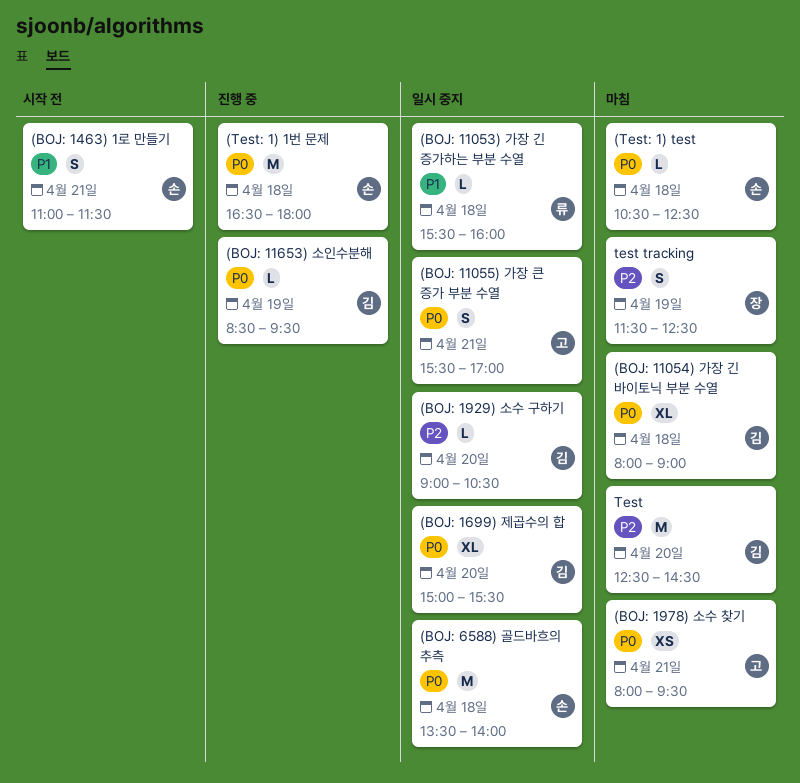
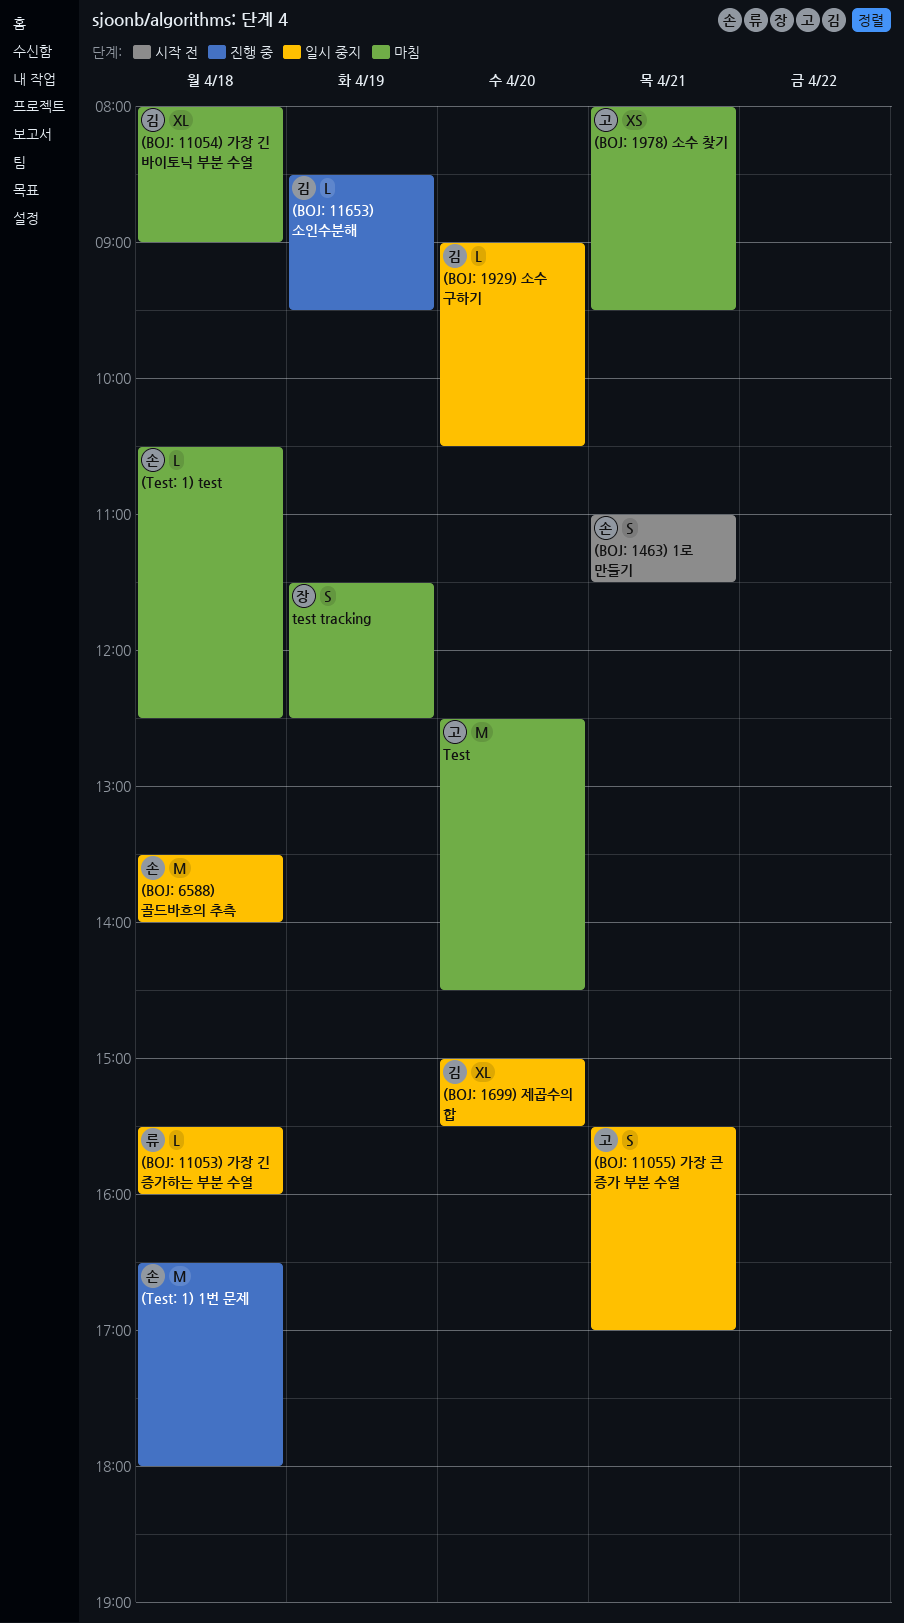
Test, owner: 김 -> 고

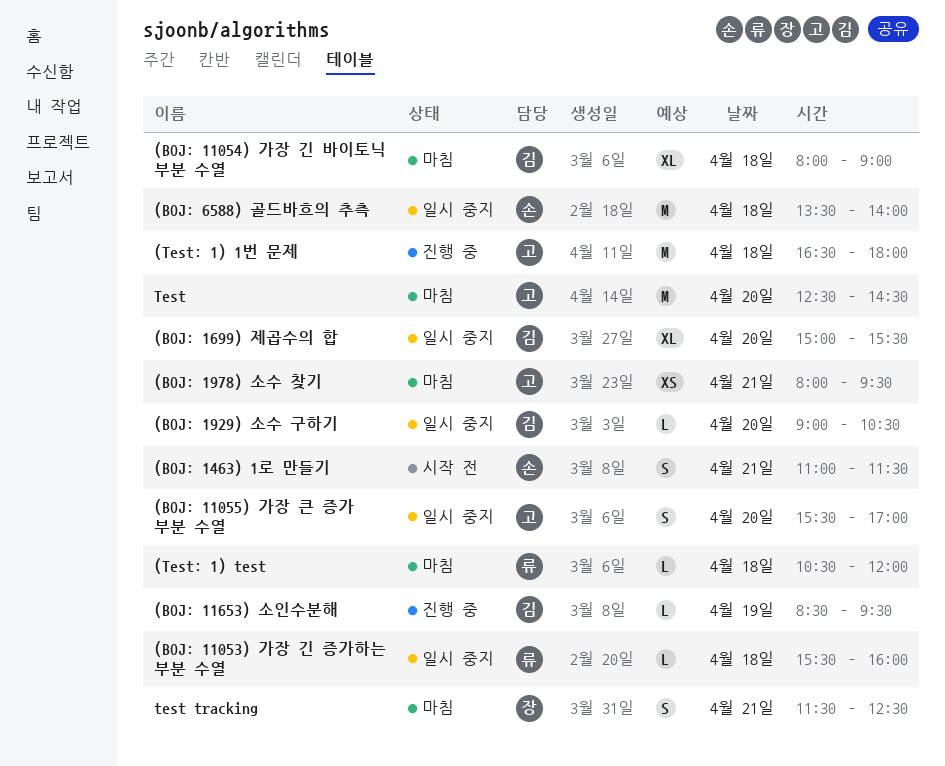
(BOJ: 11055) 가장 큰 증가 부분 수열, day: Apr 21 -> Apr 20
(Test: 1) 1번 문제, owner: 손 -> 고
(Test: 1) test, owner: 손 -> 류
(Test: 1) test, ends: 12:30 -> 12:00
test tracking, day: Apr 19 -> Apr 21

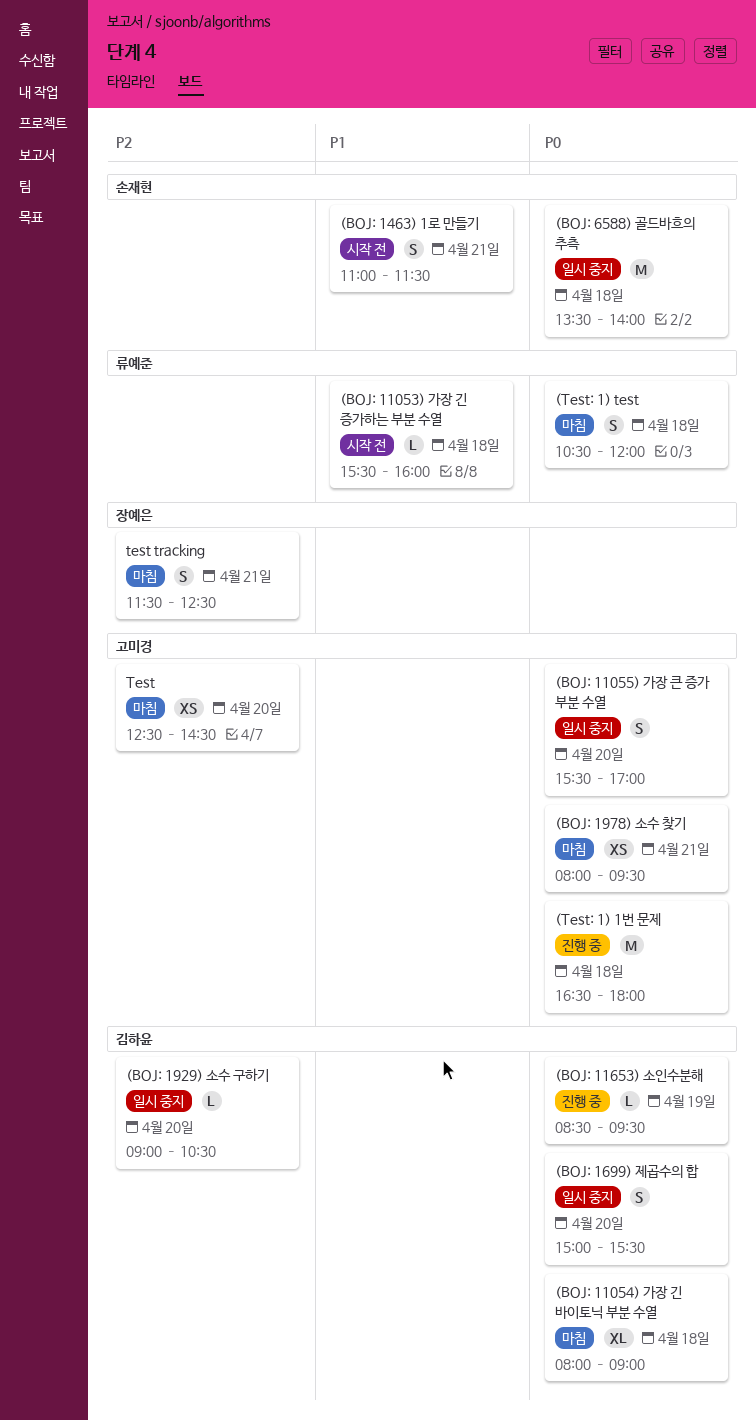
(BOJ: 11053) 가장 긴 증가하는 부분 수열, status: 일시 중지 -> 시작 전
(BOJ: 1699) 제곱수의 합, estimate: XL -> S
(Test: 1) test, estimate: L -> S
Test, estimate: M -> XS

